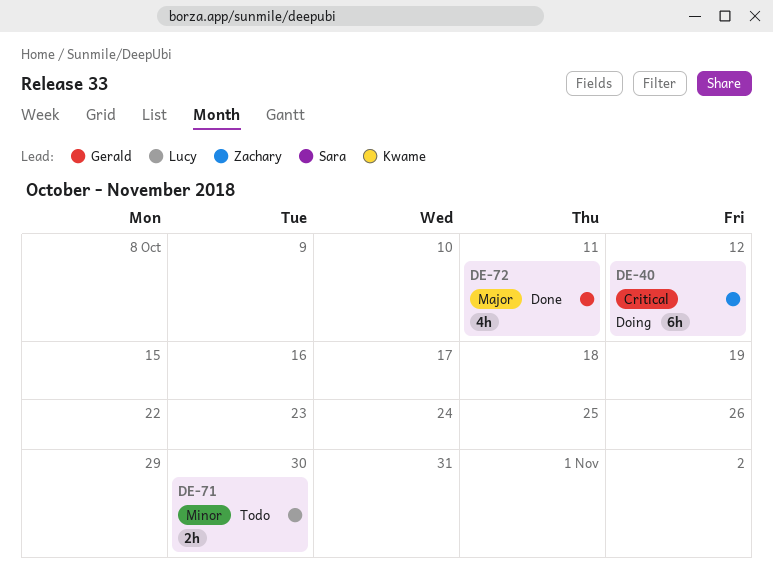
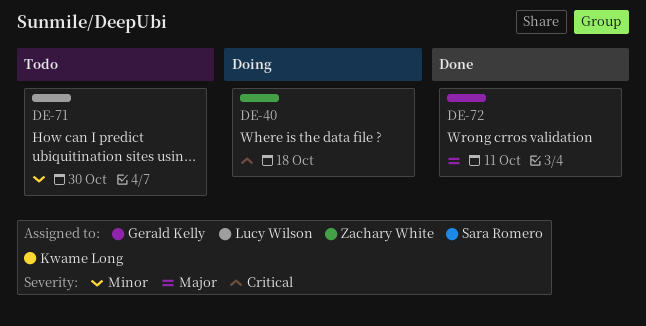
DE-40, due: Oct 12 -> Oct 18

